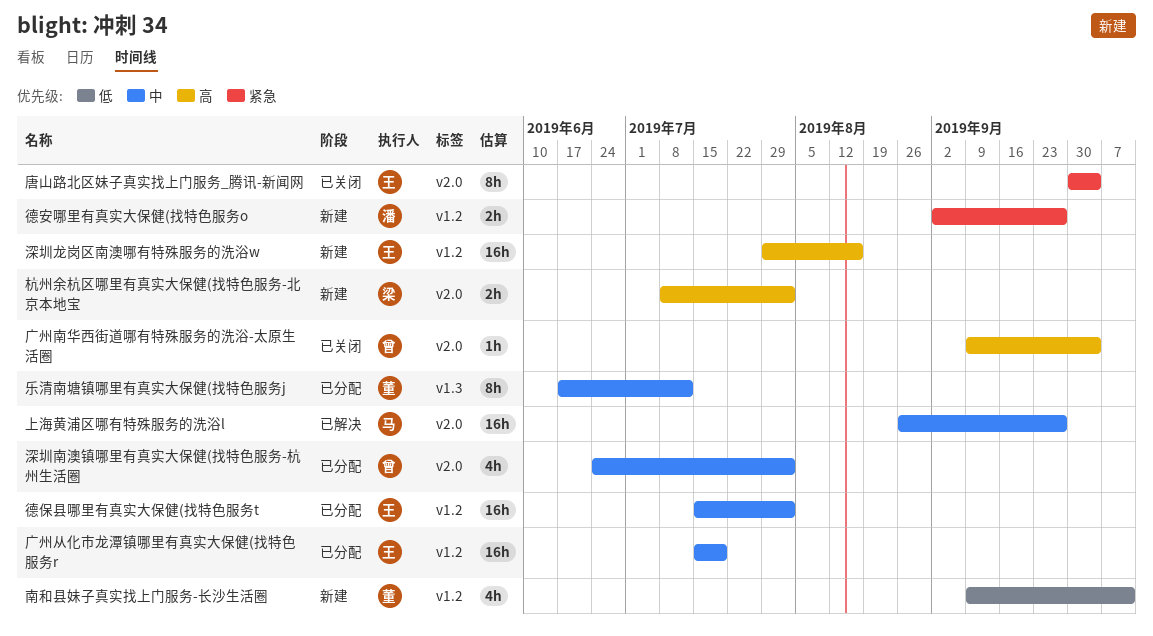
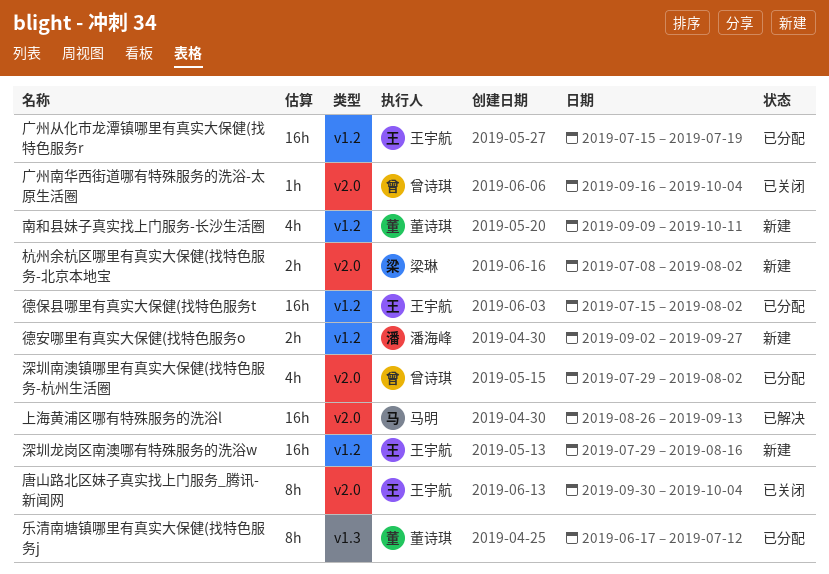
上海黄浦区哪有特殊服务的洗浴l, due: Sep 27 -> Sep 13
广州南华西街道哪有特殊服务的洗浴-太原生活圈, start: Sep 9 -> Sep 16
深圳南澳镇哪里有真实大保健(找特色服务-杭州生活圈, start: Jun 24 -> Jul 29

